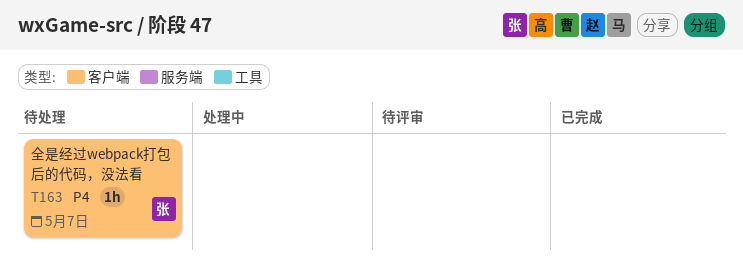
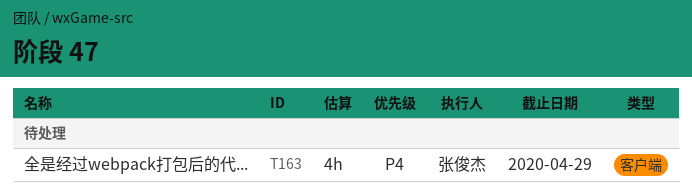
T163, estimate: 1h -> 4h
T163, due: May 7 -> Apr 29

